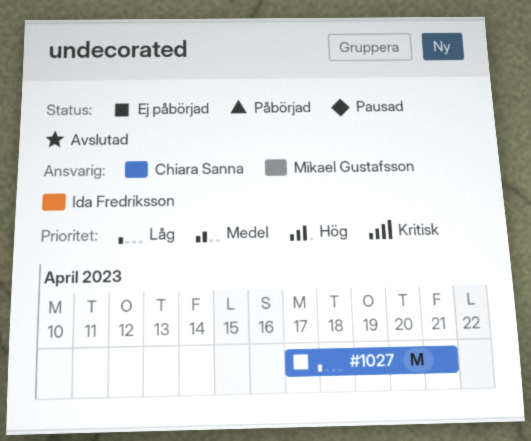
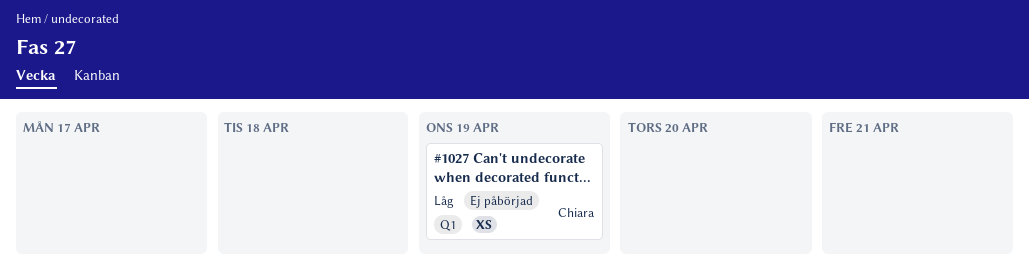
#1027, estimate: M -> XS
#1027, due: Apr 21 -> Apr 19

